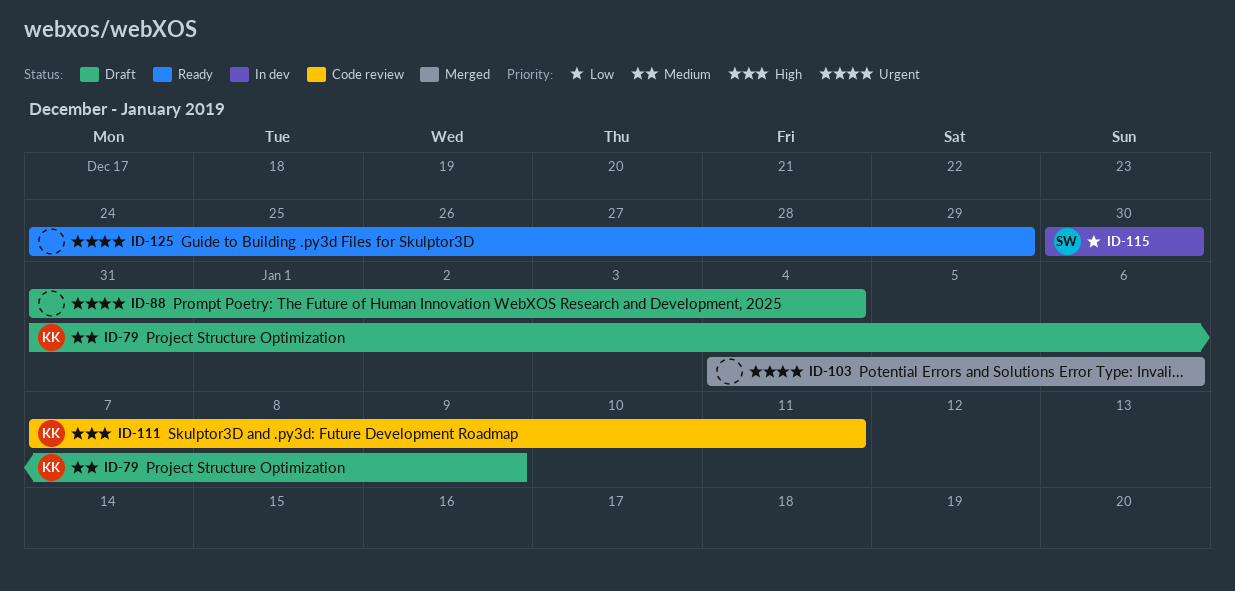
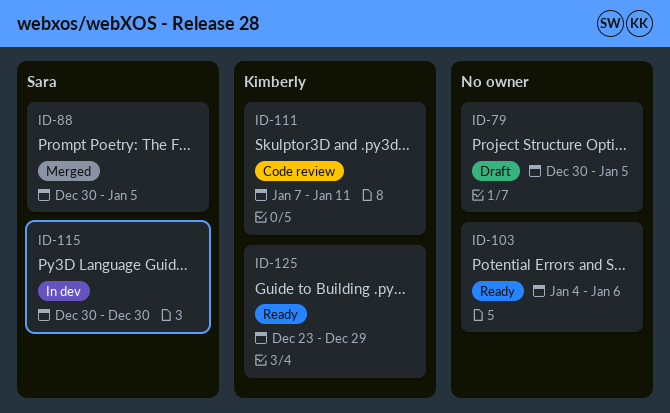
ID-79, owner: Kimberly -> none
ID-79, start: Dec 31 -> Dec 30
ID-79, due: Jan 9 -> Jan 5
ID-88, status: Draft -> Merged
ID-88, owner: none -> Sara
ID-88, start: Dec 31 -> Dec 30
ID-88, due: Jan 4 -> Jan 5
ID-103, status: Merged -> Ready
ID-125, owner: none -> Kimberly
ID-125, start: Dec 24 -> Dec 23

